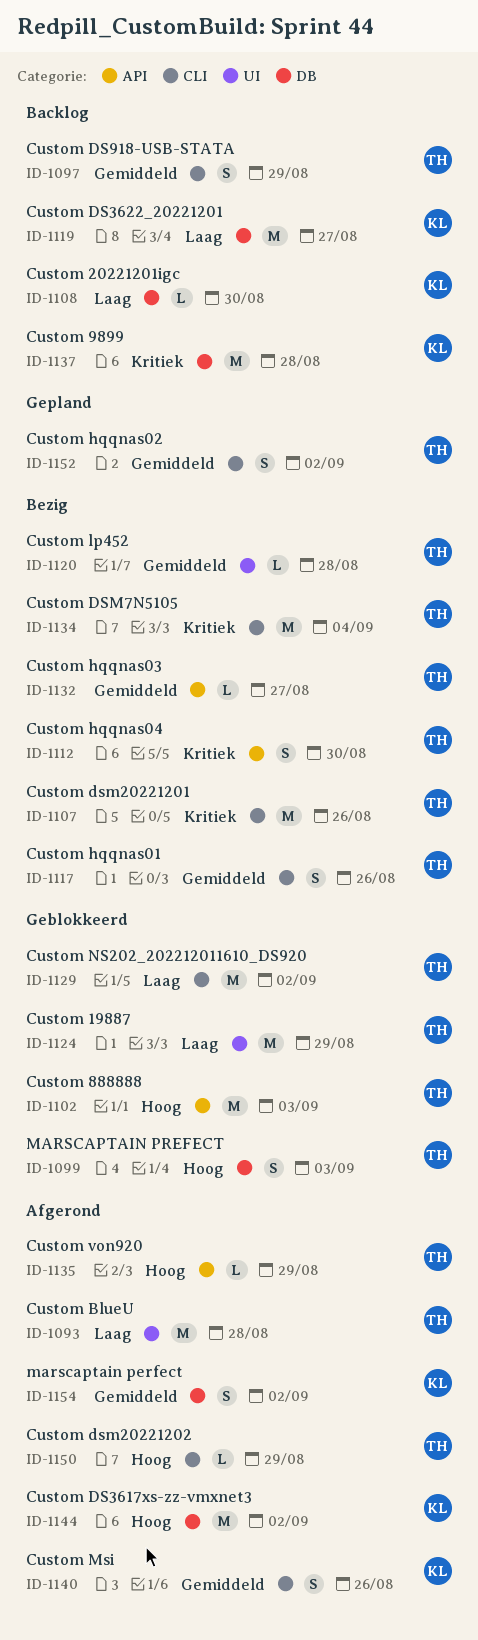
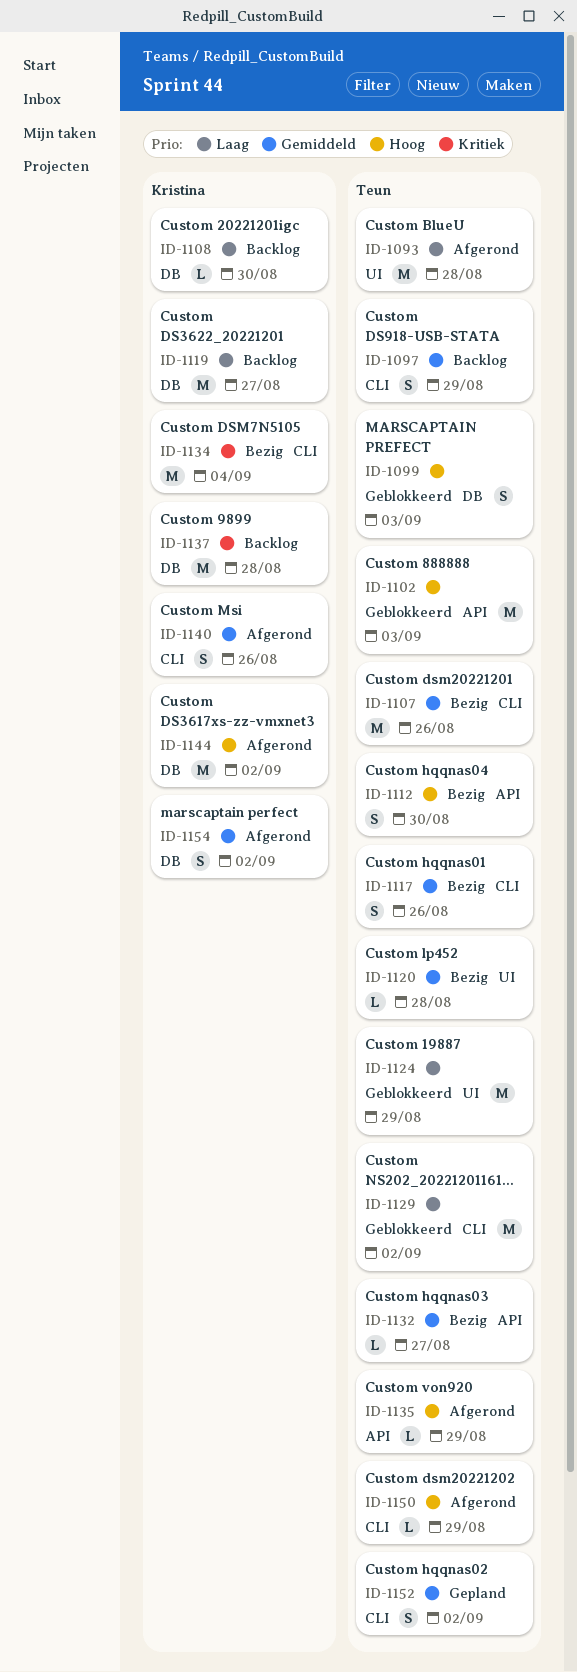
ID-1107, priority: Kritiek -> Gemiddeld
ID-1112, priority: Kritiek -> Hoog
ID-1134, owner: Teun -> Kristina

